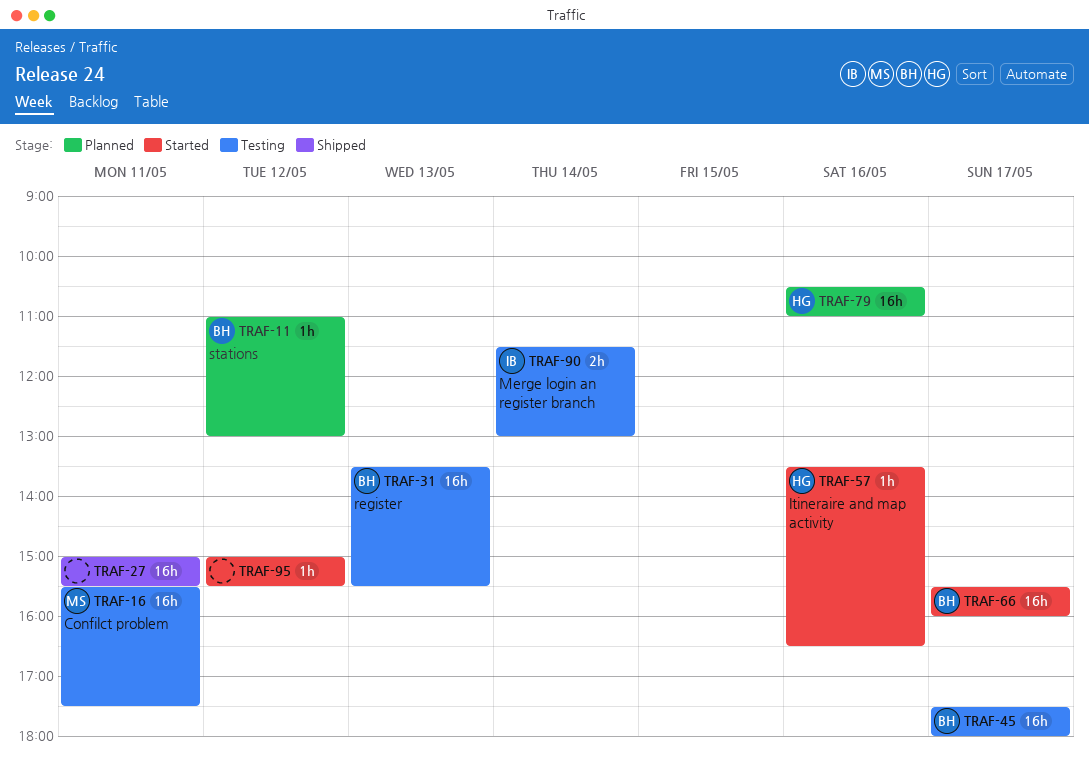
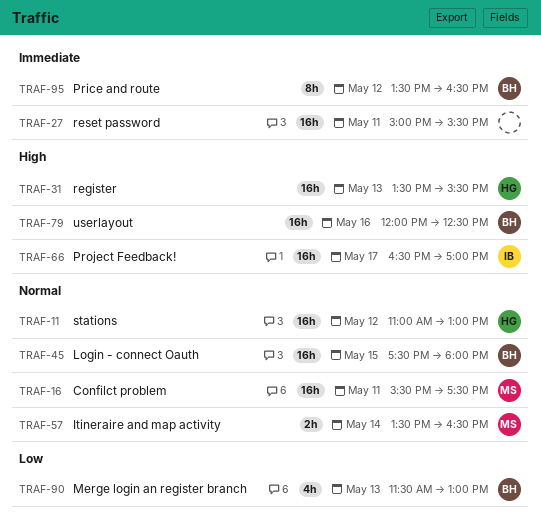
TRAF-11, owner: BH -> HG
TRAF-11, estimate: 1h -> 16h
TRAF-31, owner: BH -> HG
TRAF-45, day: May 17 -> May 15
TRAF-57, owner: HG -> MS
TRAF-57, estimate: 1h -> 2h
TRAF-57, day: May 16 -> May 14
TRAF-66, owner: BH -> IB
TRAF-66, begins: 15:30 -> 16:30
TRAF-66, ends: 16:00 -> 17:00
TRAF-79, owner: HG -> BH
TRAF-79, begins: 10:30 -> 12:00
TRAF-79, ends: 11:00 -> 12:30
TRAF-90, owner: IB -> BH
TRAF-90, estimate: 2h -> 4h
TRAF-90, day: May 14 -> May 13
TRAF-95, owner: none -> BH
TRAF-95, estimate: 1h -> 8h
TRAF-95, begins: 15:00 -> 13:30
TRAF-95, ends: 15:30 -> 16:30

